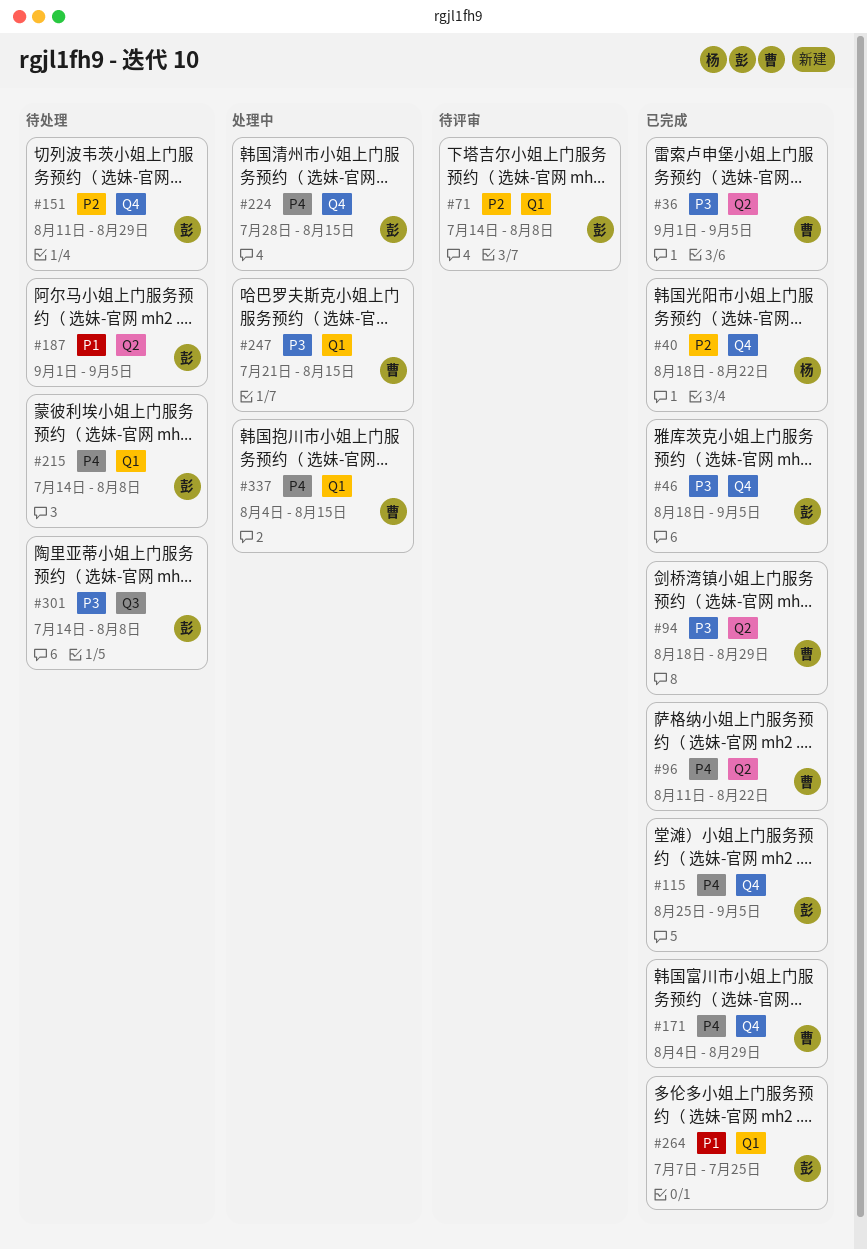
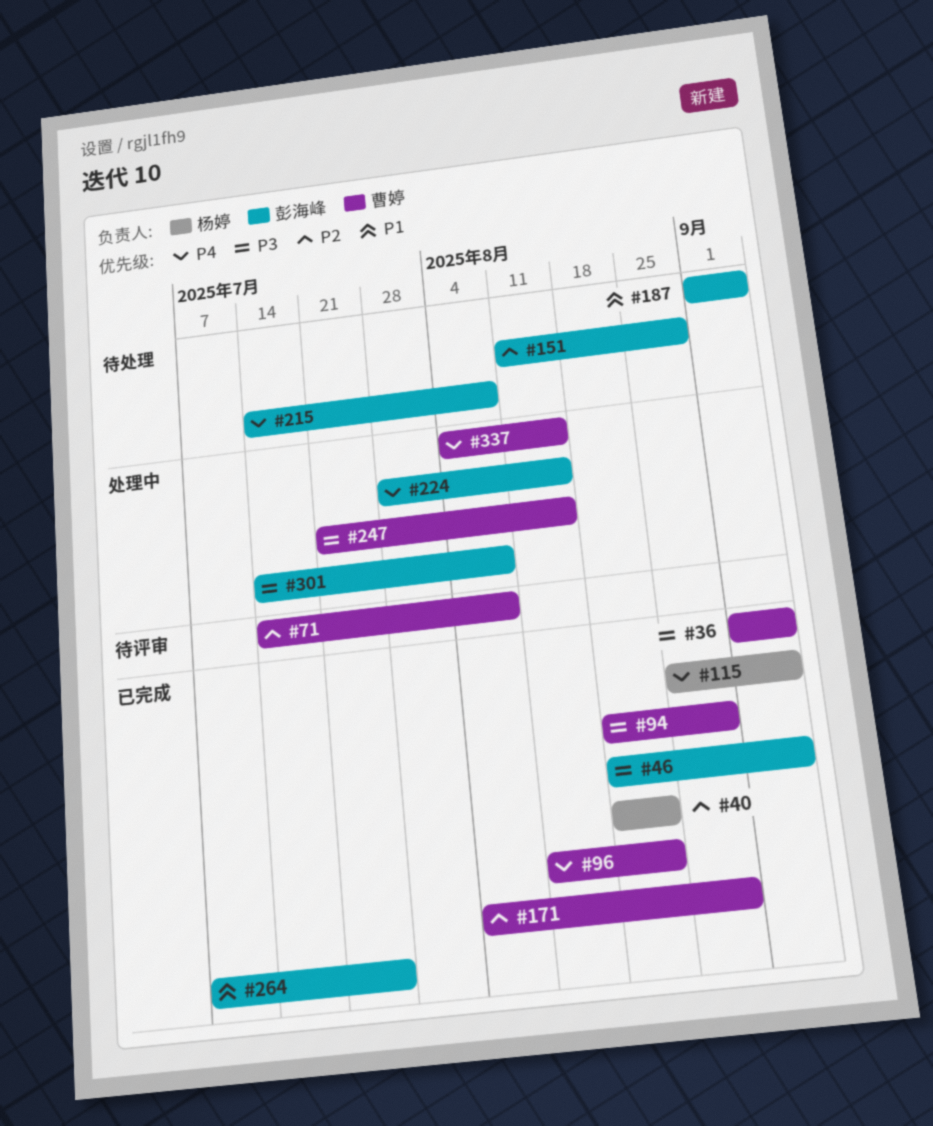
#71, owner: 彭海峰 -> 曹婷
#115, owner: 彭海峰 -> 杨婷
#171, priority: P4 -> P2
#301, status: 待处理 -> 处理中

